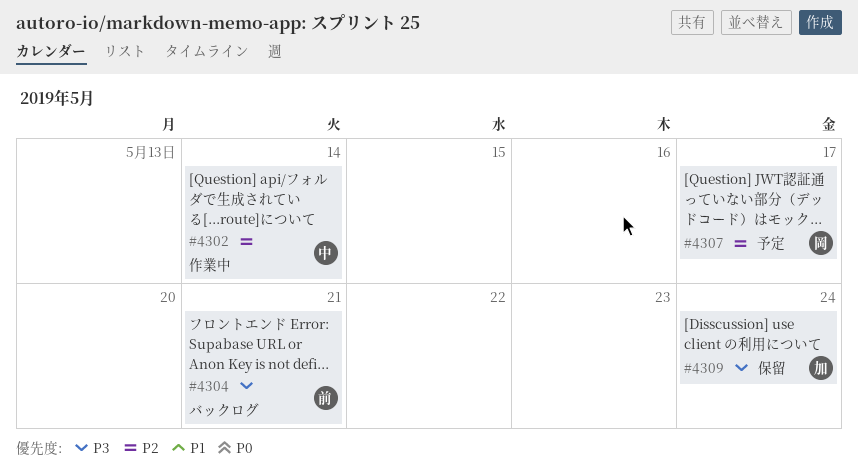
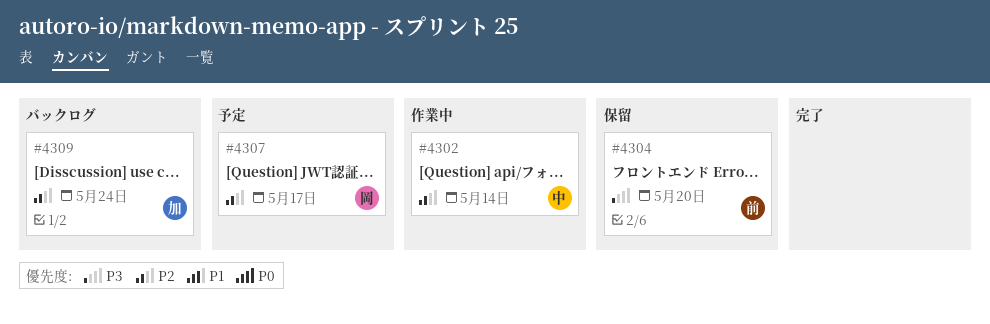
#4304, status: バックログ -> 保留
#4304, due: May 21 -> May 20
#4309, status: 保留 -> バックログ
#4309, priority: P3 -> P2

